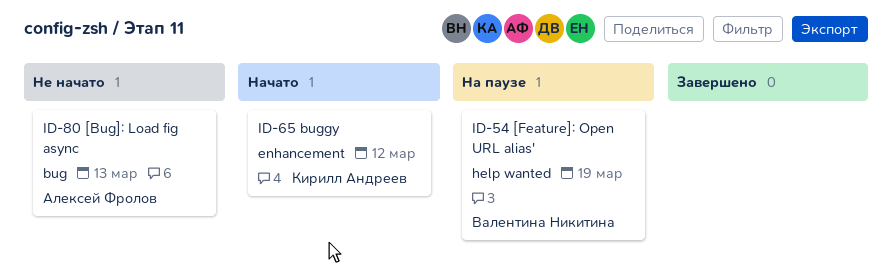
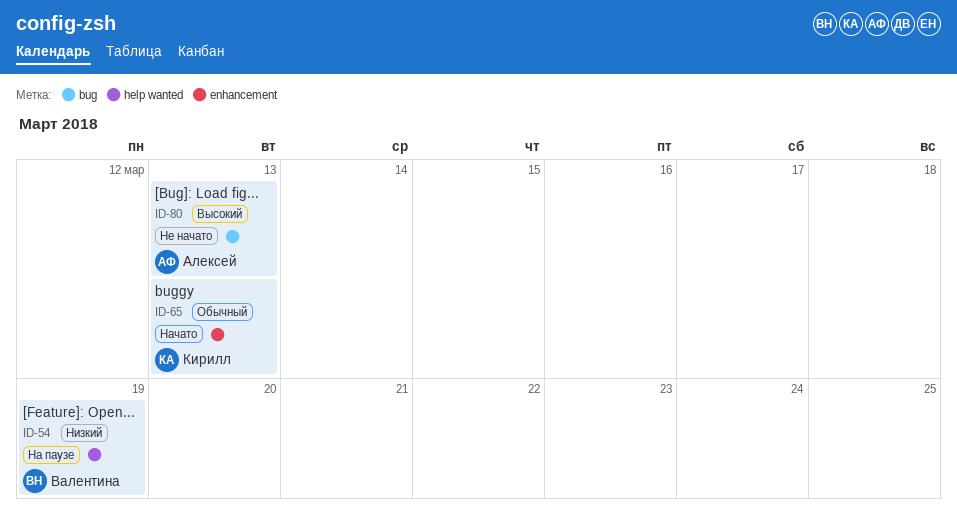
ID-65, due: Mar 12 -> Mar 13

